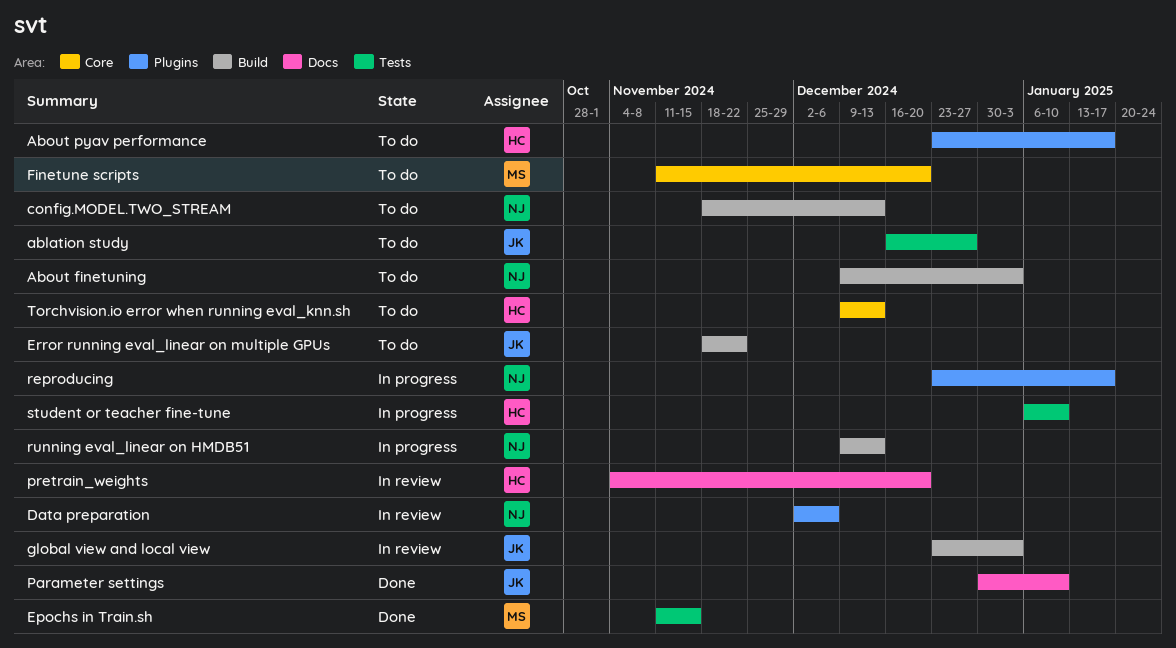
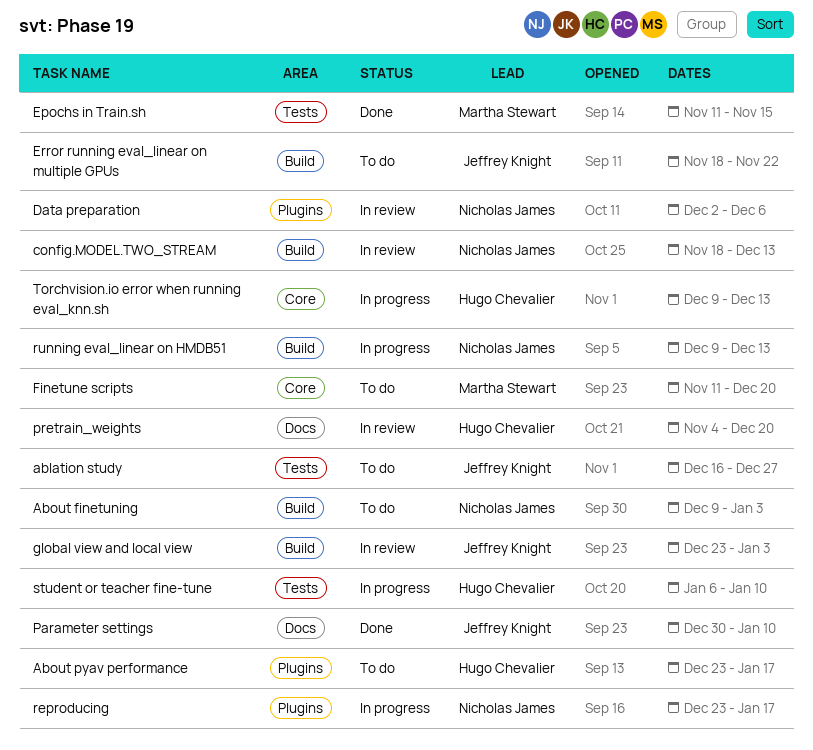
config.MODEL.TWO_STREAM, status: To do -> In review
Torchvision.io error when running eval_knn.sh, status: To do -> In progress

